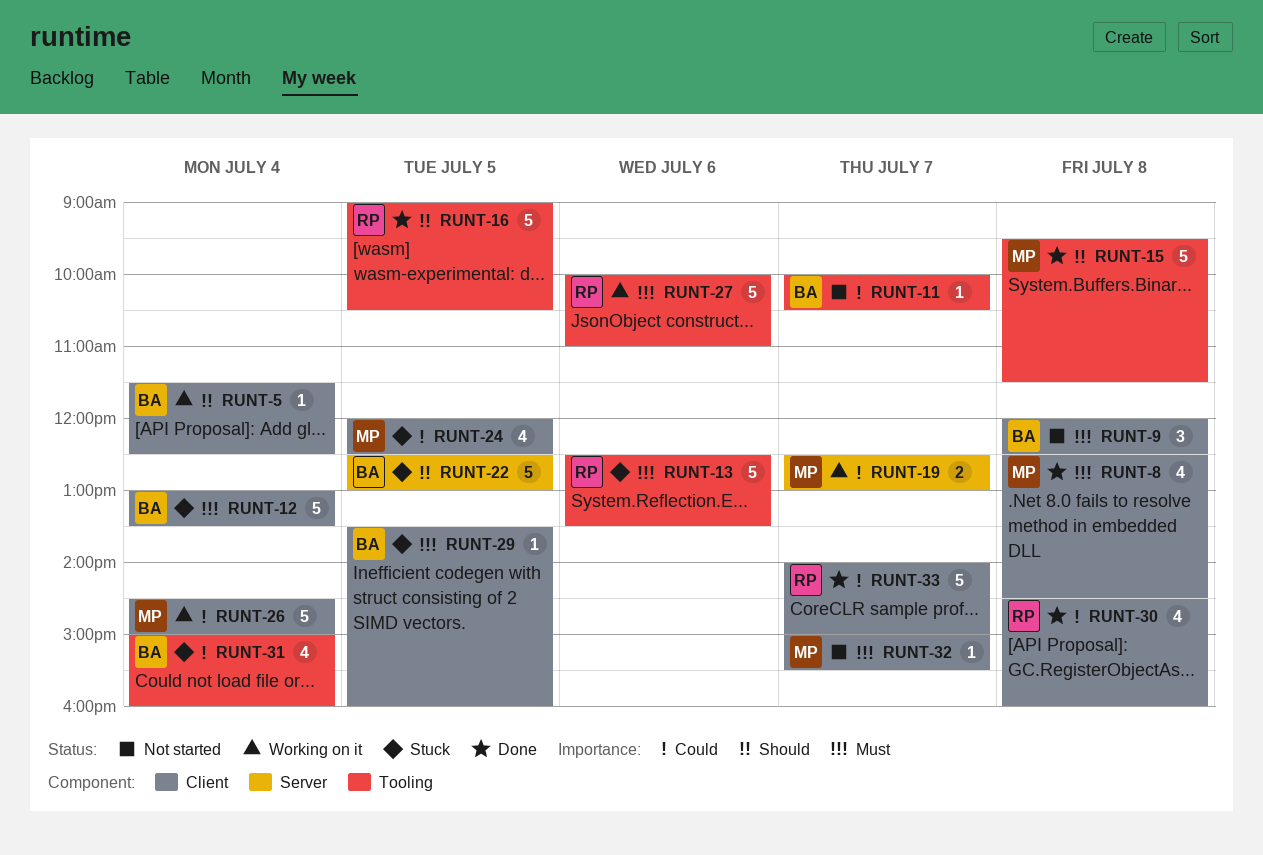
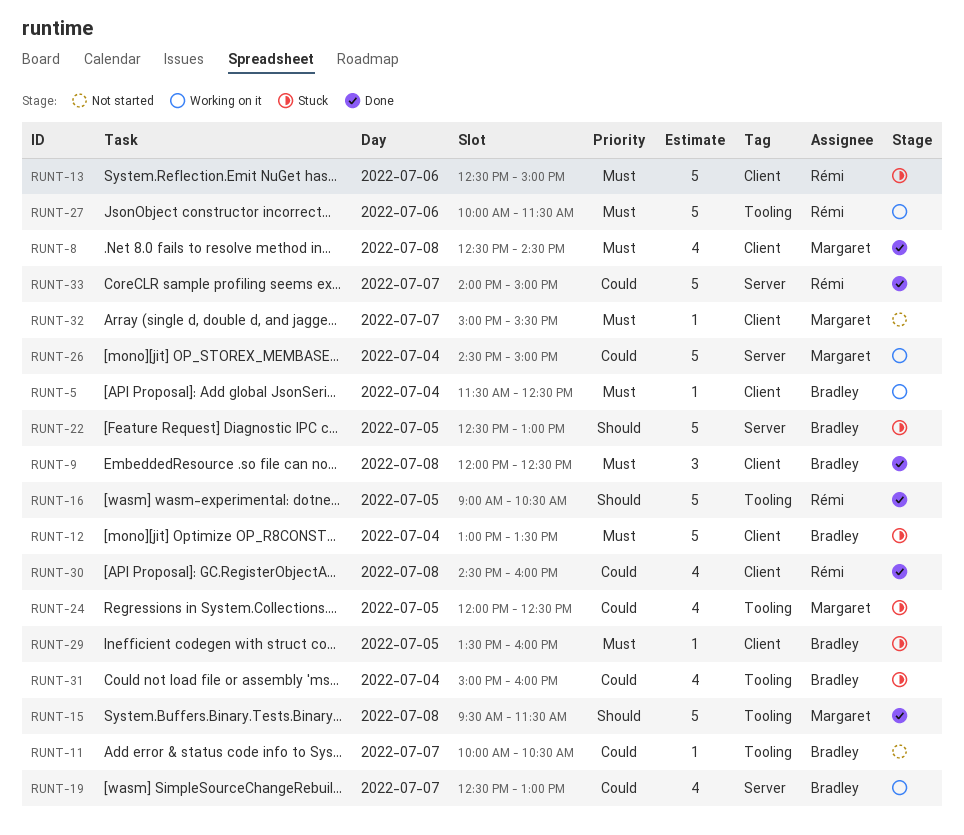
RUNT-5, priority: Should -> Must
RUNT-9, status: Not started -> Done
RUNT-13, label: Tooling -> Client
RUNT-13, ends: 13:30 -> 15:00
RUNT-19, owner: Margaret -> Bradley
RUNT-19, estimate: 2 -> 4
RUNT-24, label: Client -> Tooling
RUNT-26, label: Client -> Server
RUNT-27, ends: 11:00 -> 11:30
RUNT-33, label: Client -> Server

